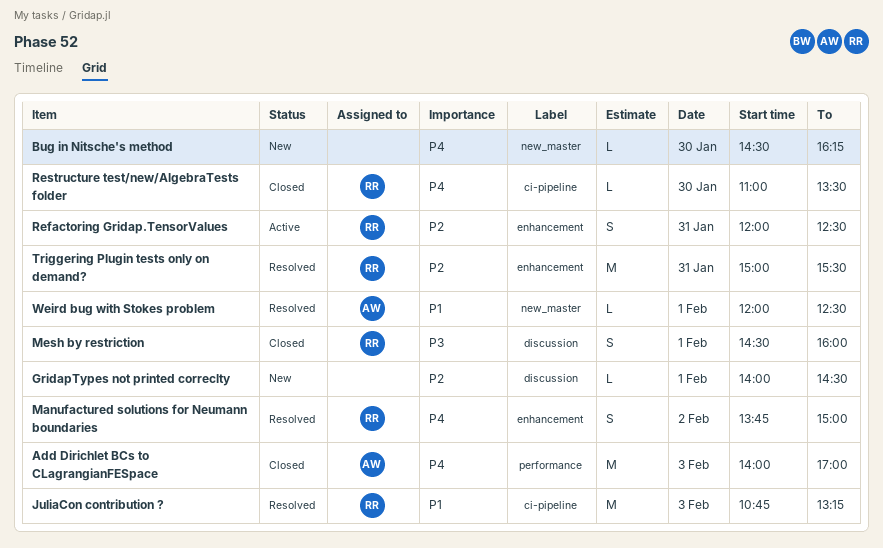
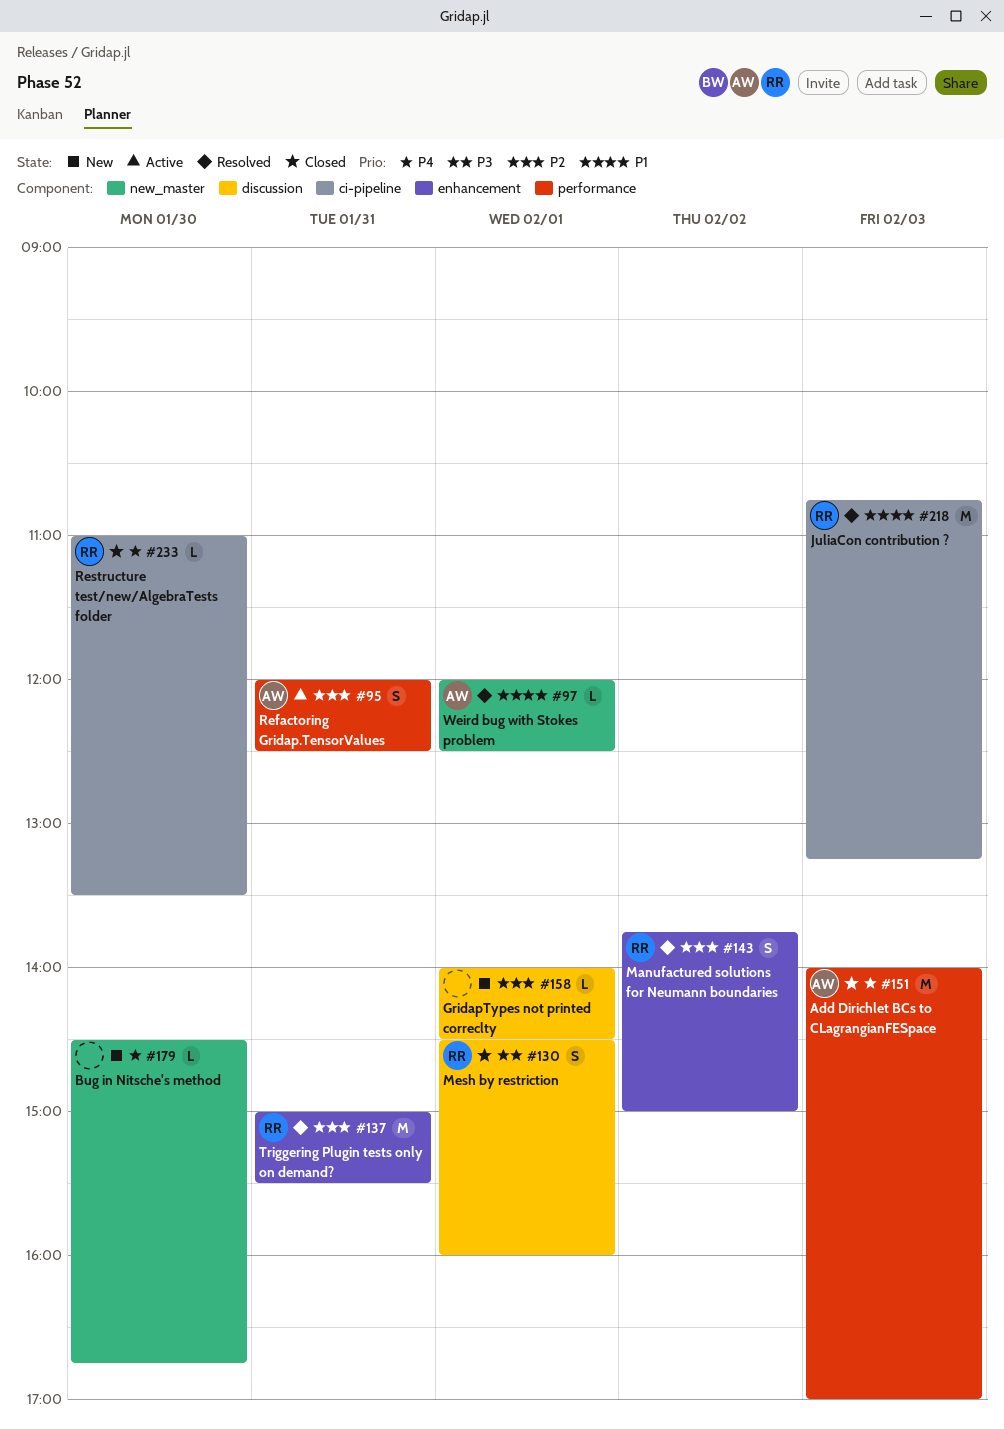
Bug in Nitsche's method, ends: 16:15 -> 16:45
Manufactured solutions for Neumann boundaries, priority: P4 -> P2
Refactoring Gridap.TensorValues, owner: RR -> AW
Refactoring Gridap.TensorValues, label: enhancement -> performance

